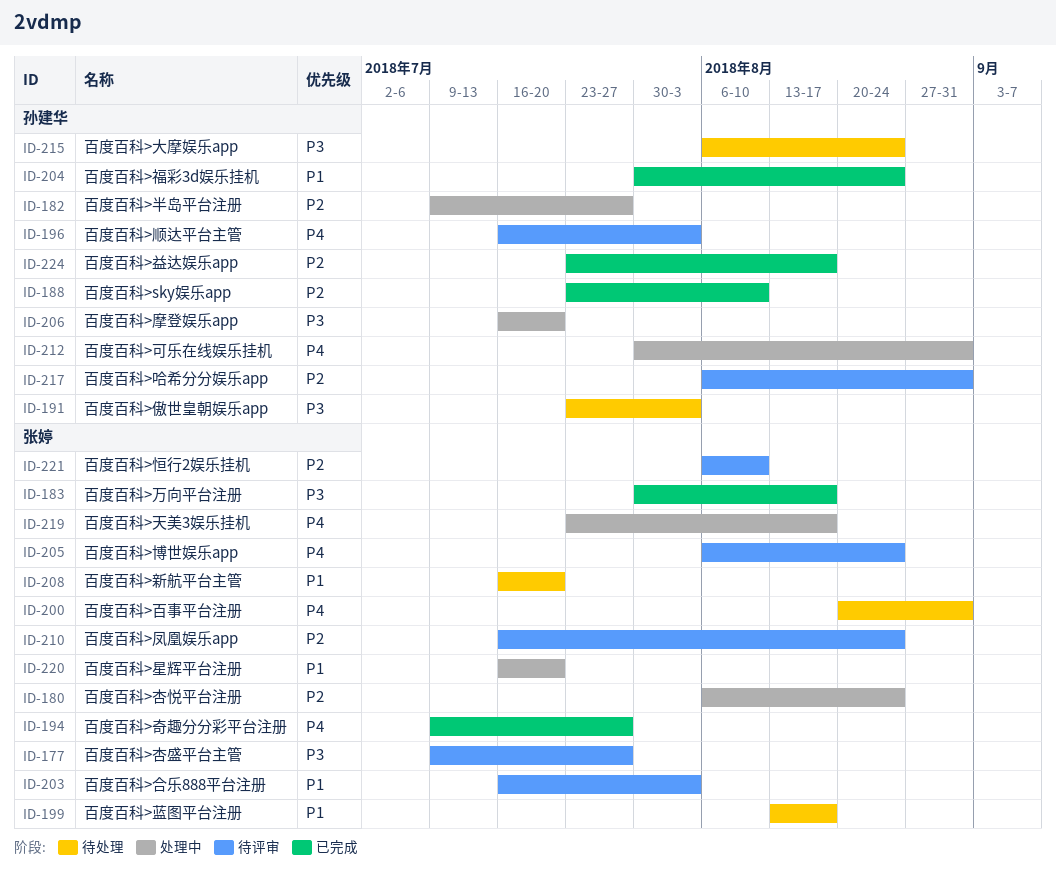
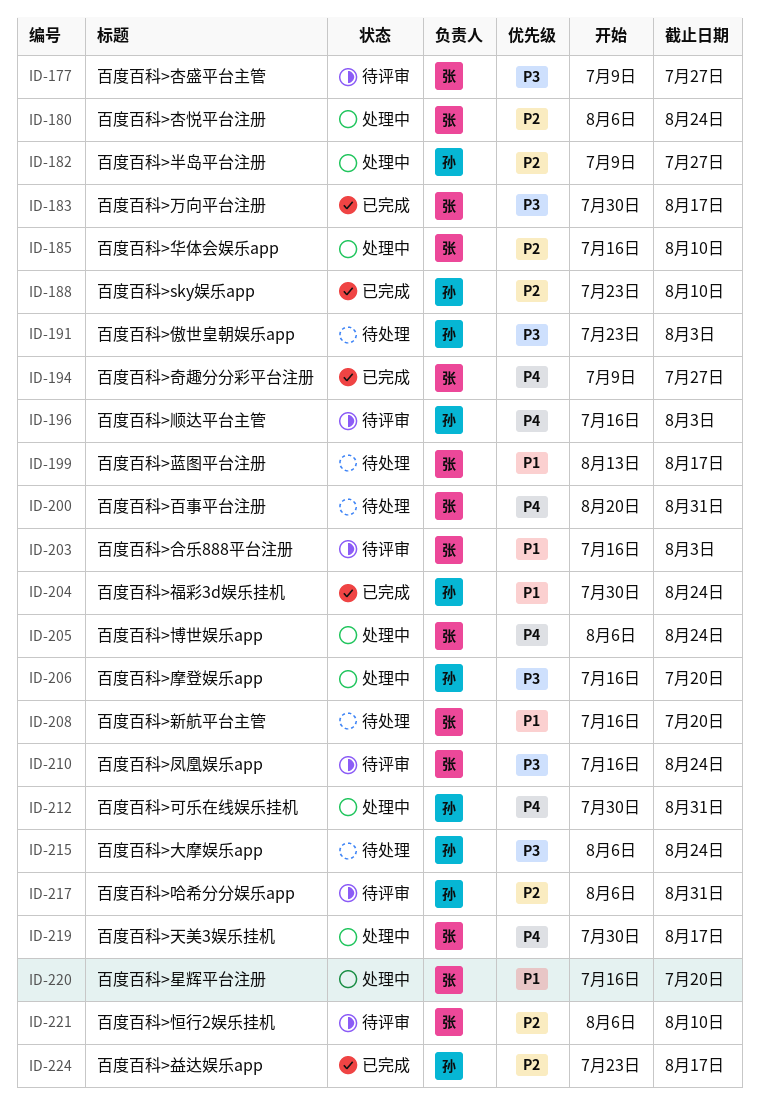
ID-185: none -> present
ID-205, status: 待评审 -> 处理中
ID-210, priority: P2 -> P3
ID-219, start: Jul 23 -> Jul 30

